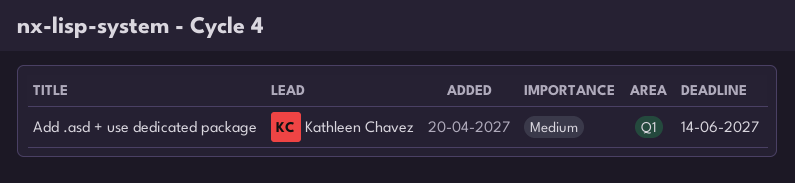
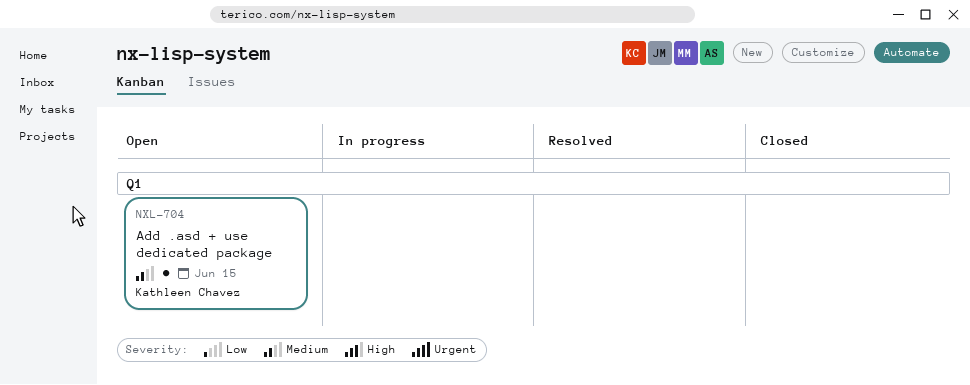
Add .asd + use dedicated package, due: Jun 14 -> Jun 15

